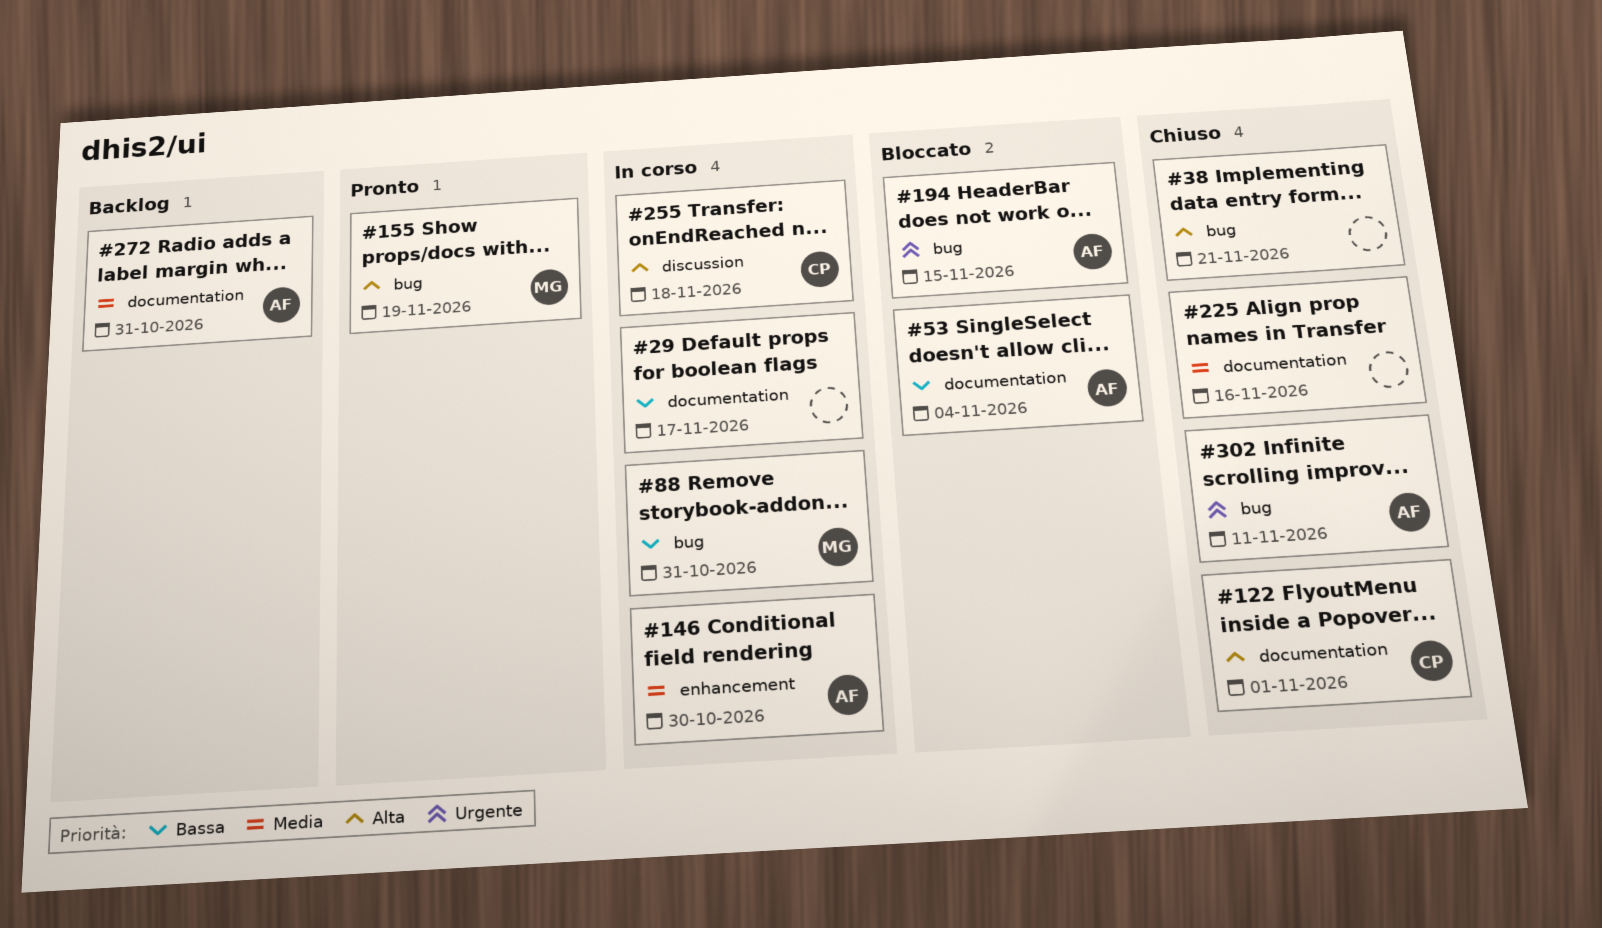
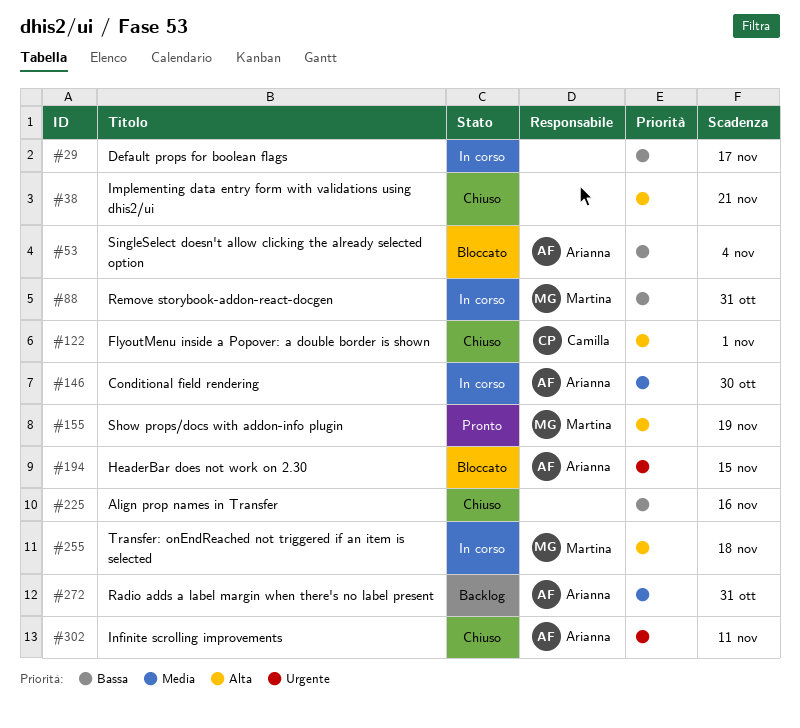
#225, priority: Media -> Bassa
#255, owner: Camilla -> Martina

